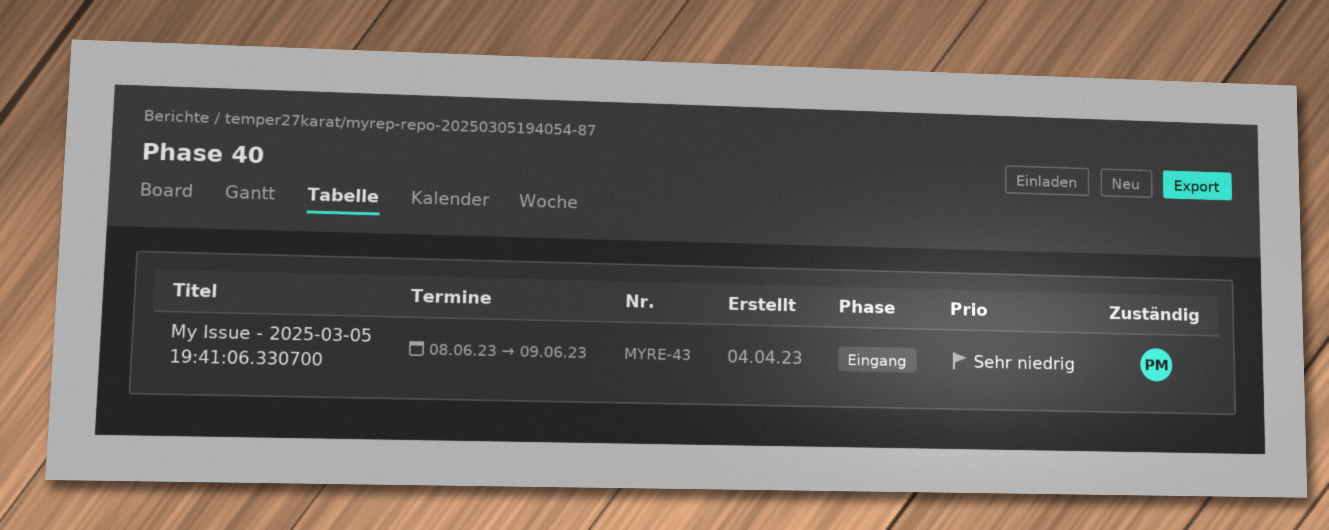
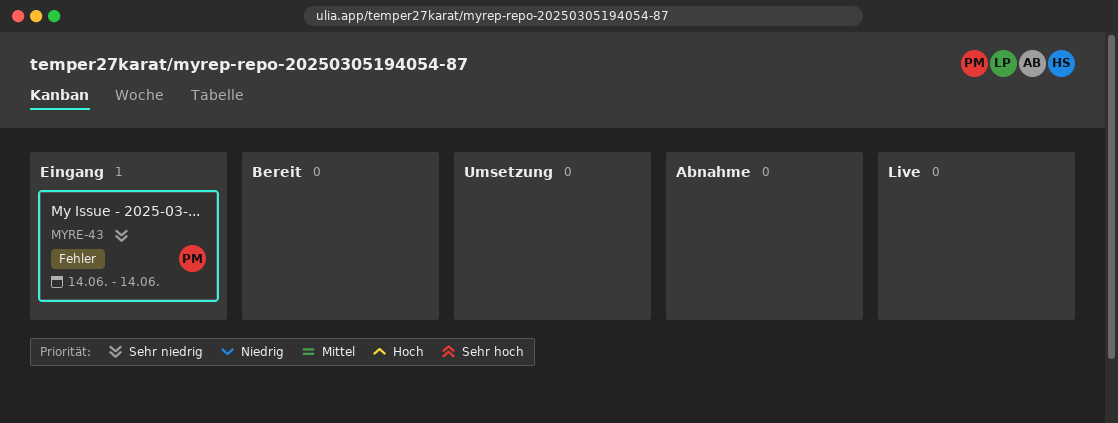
MYRE-43, start: Jun 8 -> Jun 14
MYRE-43, due: Jun 9 -> Jun 14

